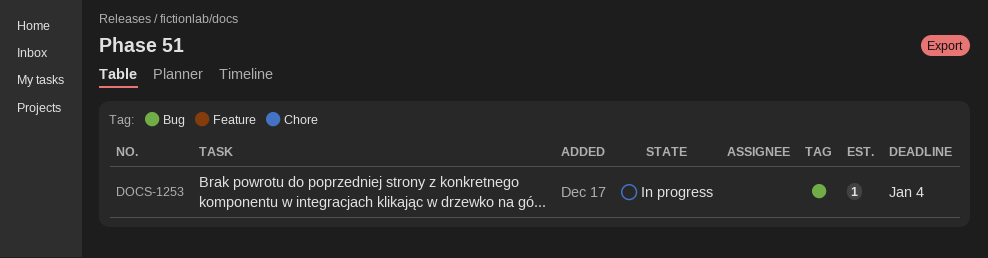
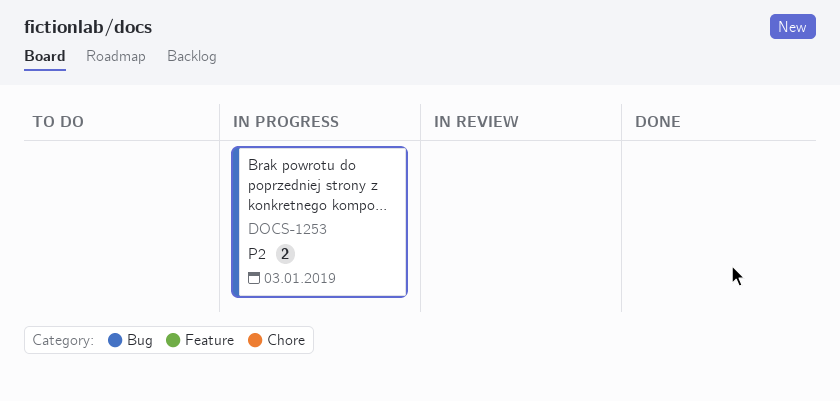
DOCS-1253, estimate: 1 -> 2
DOCS-1253, due: Jan 4 -> Jan 3

